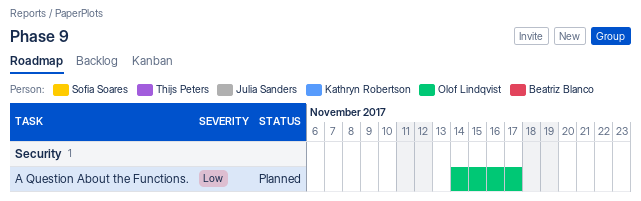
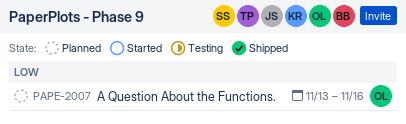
A Question About the Functions., start: Nov 14 -> Nov 13
A Question About the Functions., due: Nov 17 -> Nov 16

